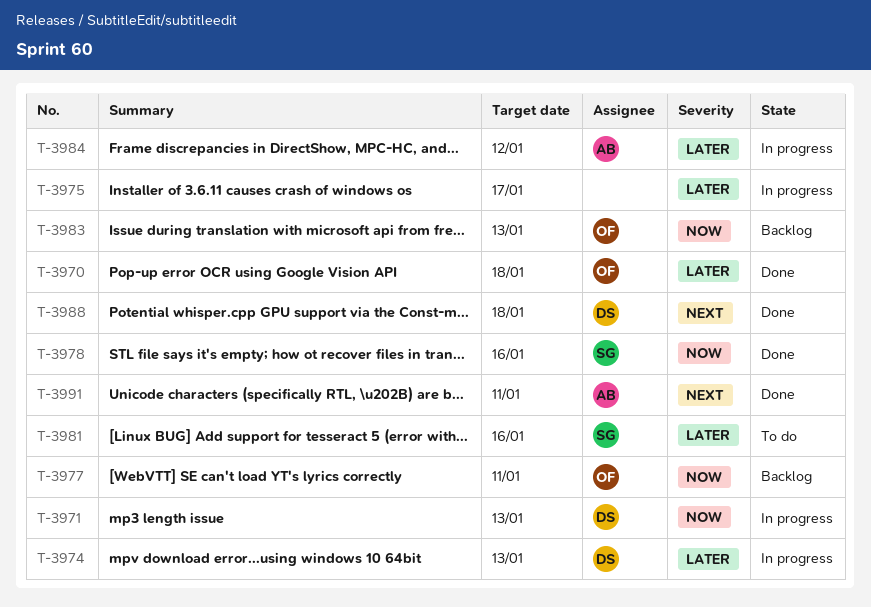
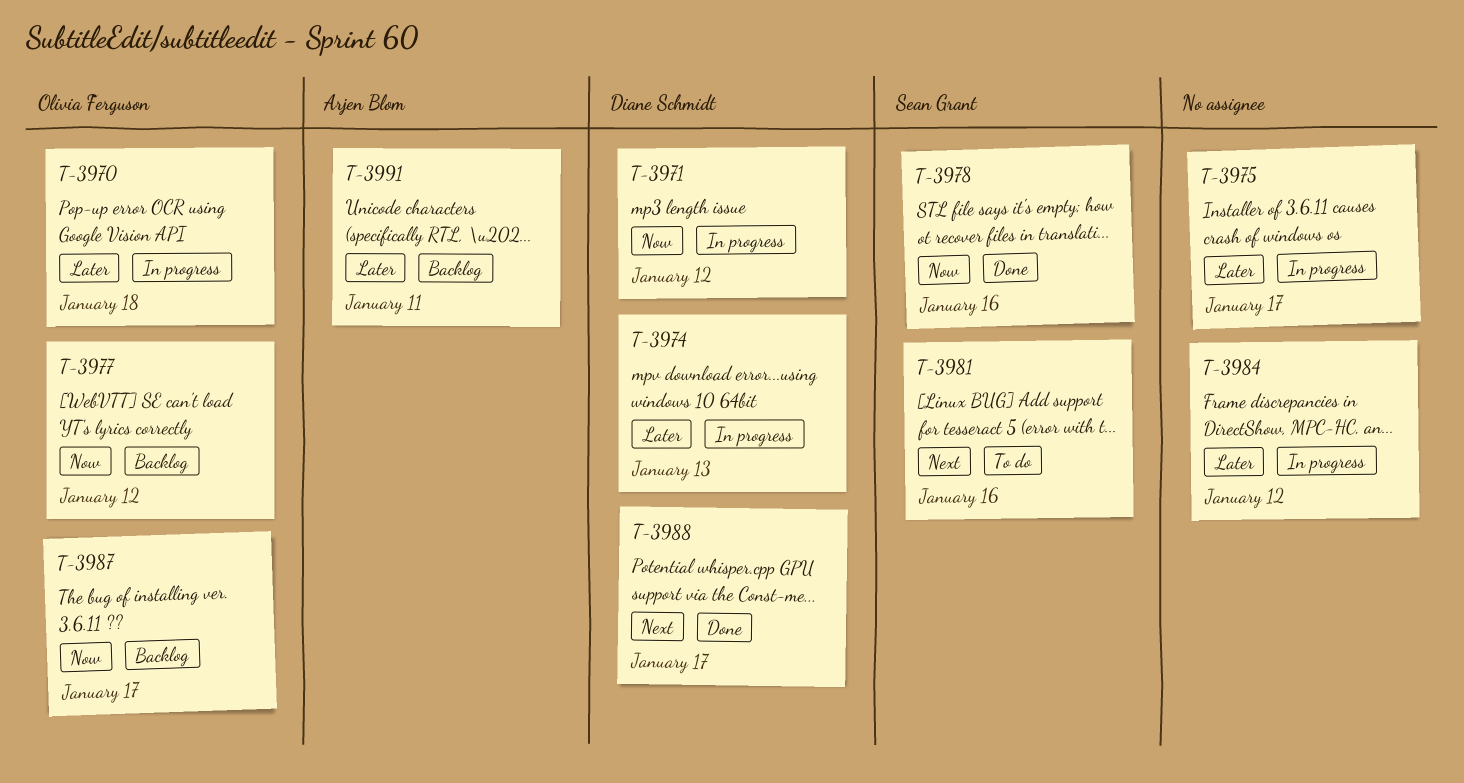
T-3970, status: Done -> In progress
T-3971, due: Jan 13 -> Jan 12
T-3977, due: Jan 11 -> Jan 12
T-3981, priority: Later -> Next
T-3983: present -> none
T-3984, owner: Arjen Blom -> none
T-3987: none -> present
T-3988, due: Jan 18 -> Jan 17
T-3991, status: Done -> Backlog
T-3991, priority: Next -> Later

